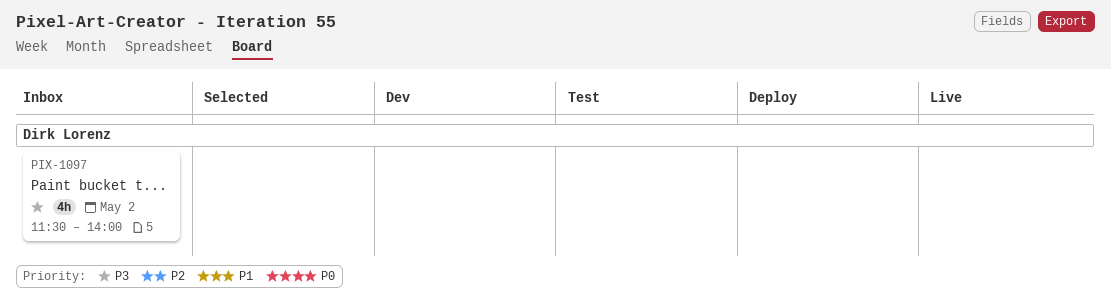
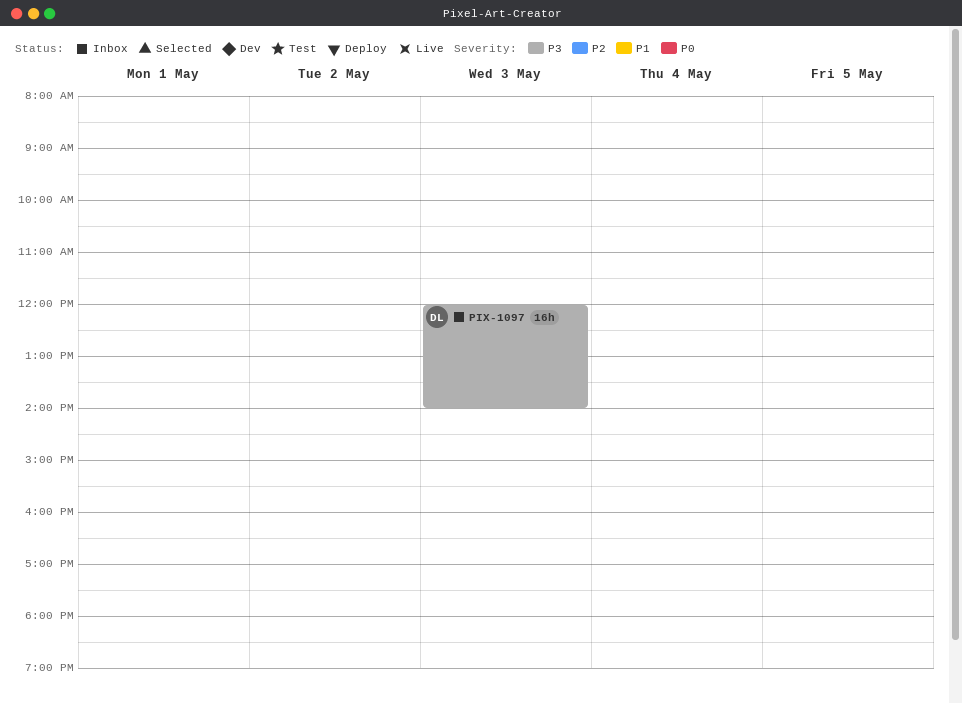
PIX-1097, estimate: 4h -> 16h
PIX-1097, day: May 2 -> May 3
PIX-1097, begins: 11:30 -> 12:00

